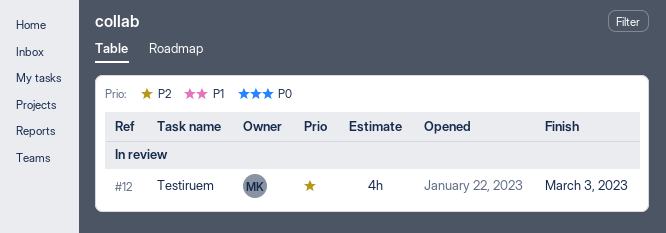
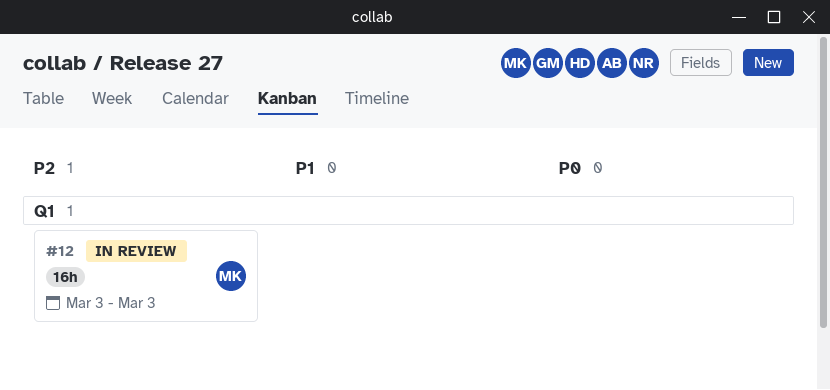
#12, estimate: 4h -> 16h

